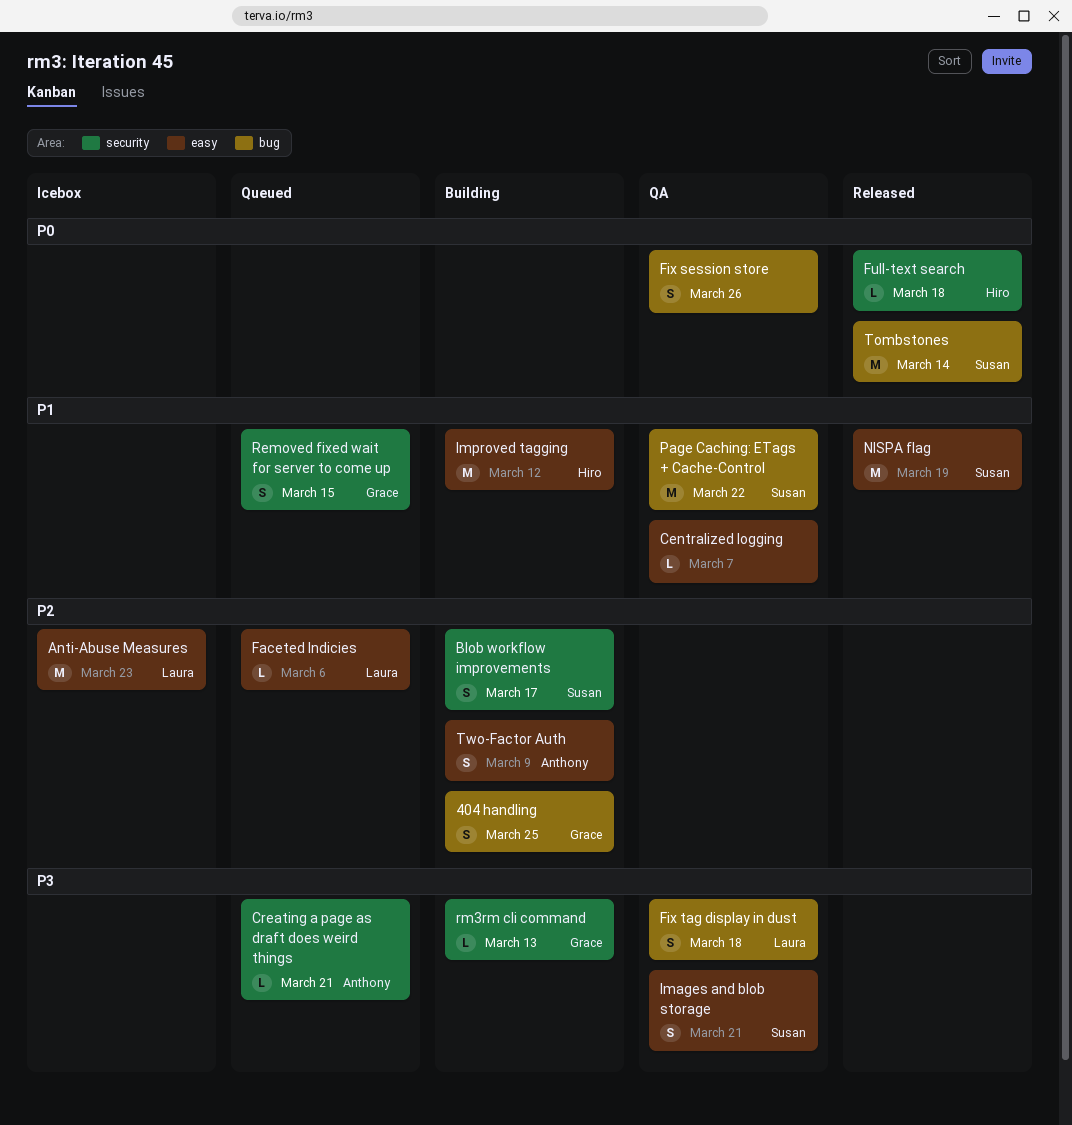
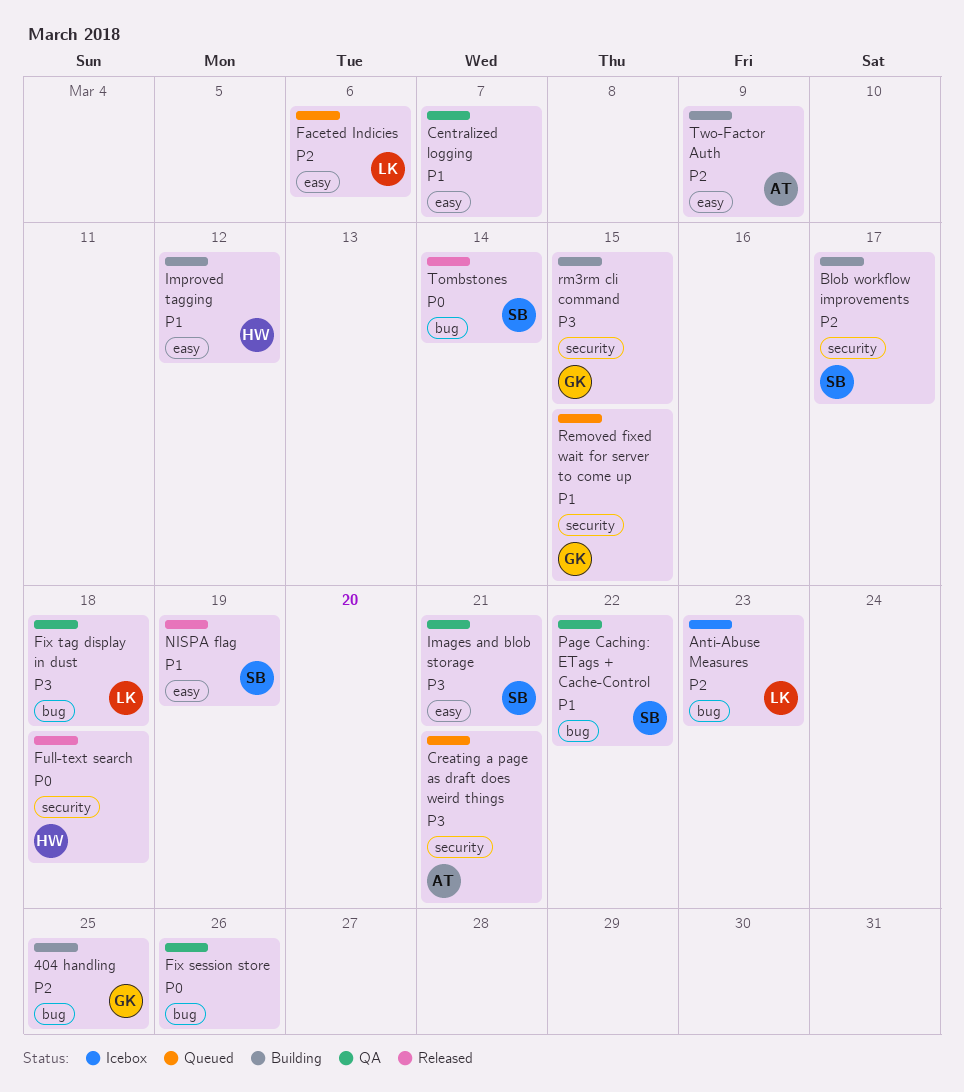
Anti-Abuse Measures, label: easy -> bug
rm3rm cli command, due: Mar 13 -> Mar 15

